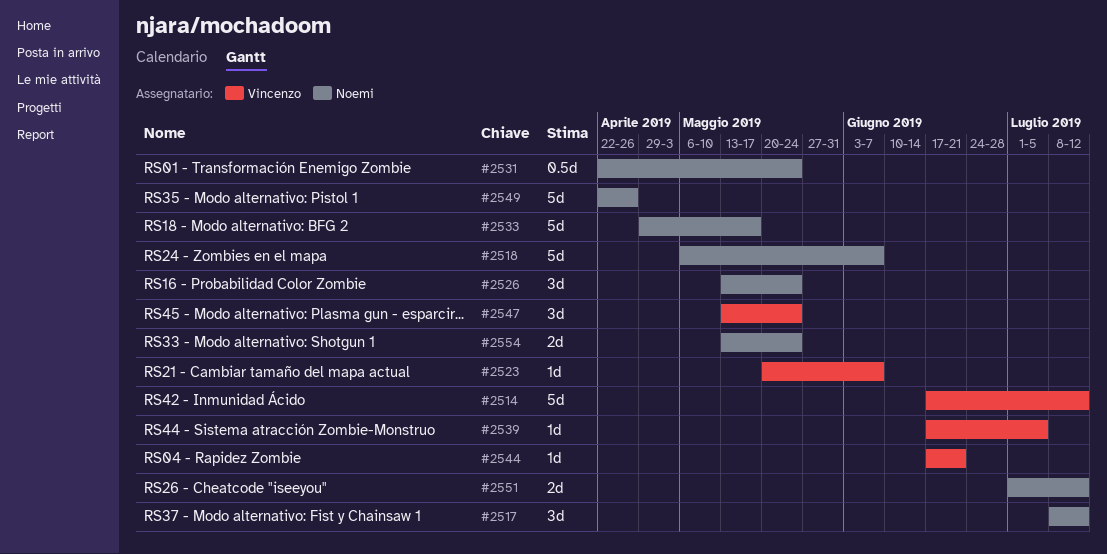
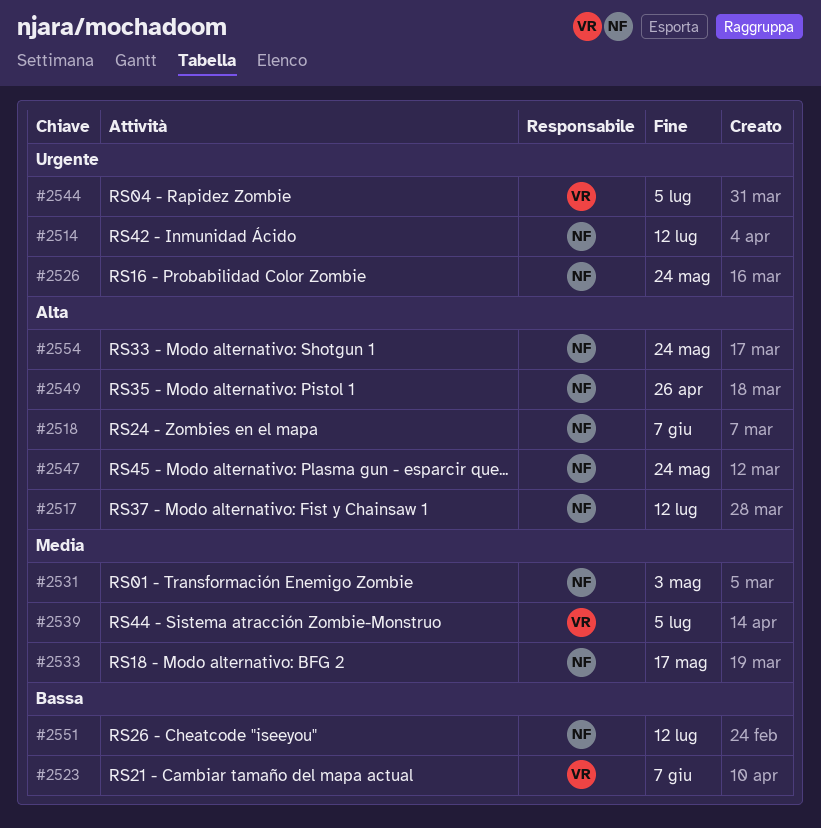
#2514, owner: Vincenzo -> Noemi
#2531, due: May 24 -> May 3
#2544, due: Jun 21 -> Jul 5
#2547, owner: Vincenzo -> Noemi

